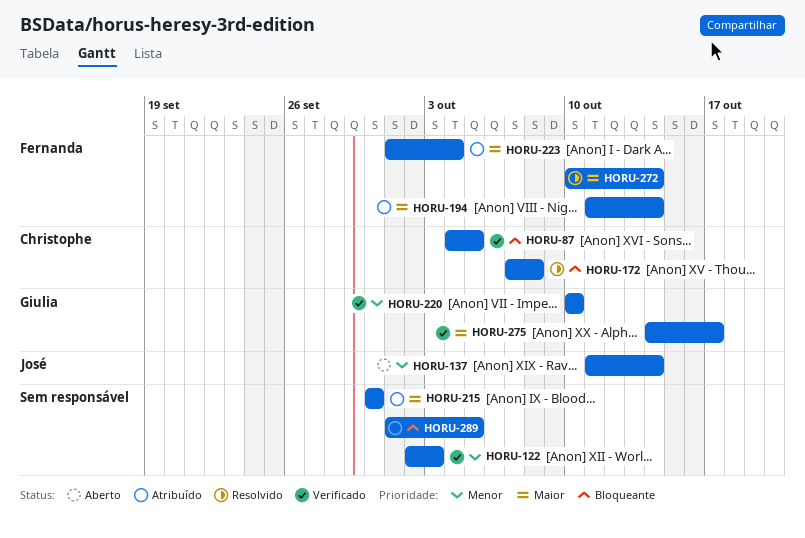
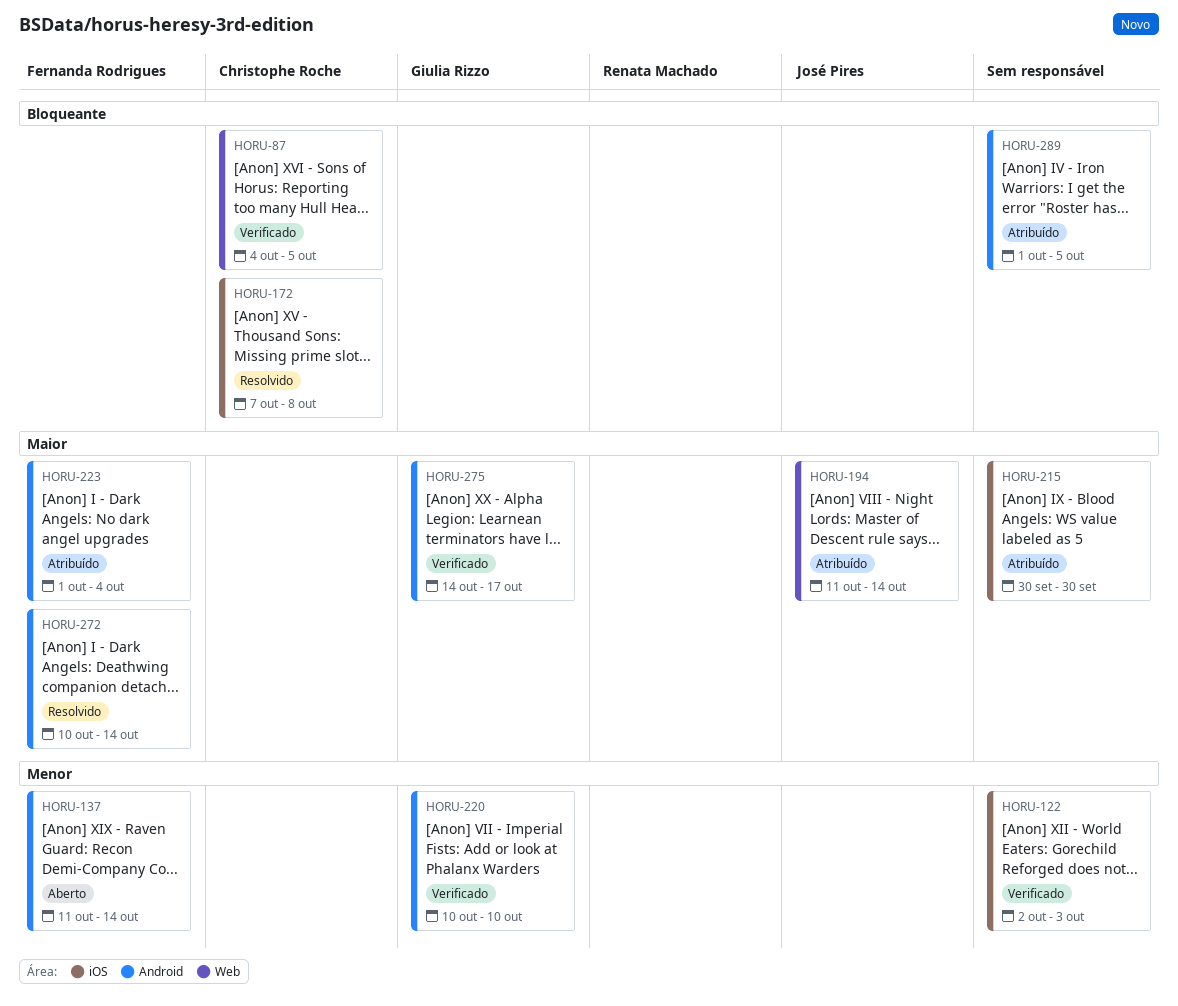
HORU-137, owner: José Pires -> Fernanda Rodrigues
HORU-194, owner: Fernanda Rodrigues -> José Pires

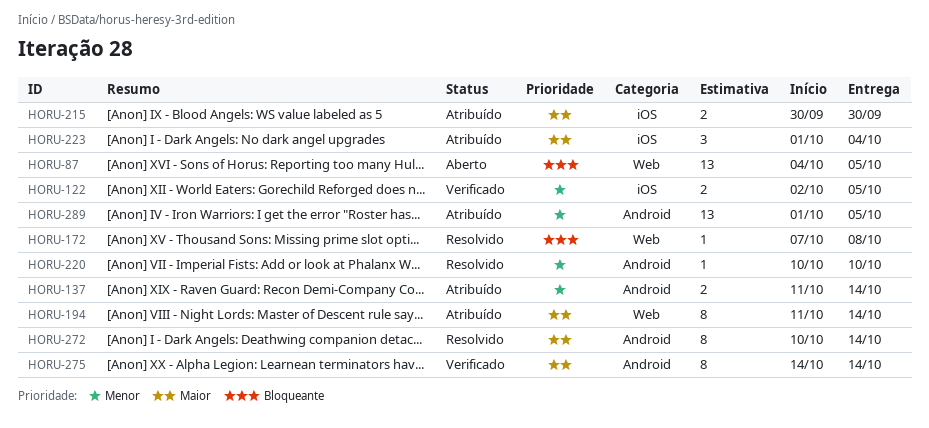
HORU-87, status: Verificado -> Aberto
HORU-122, due: Oct 3 -> Oct 5
HORU-137, status: Aberto -> Atribuído
HORU-172, label: iOS -> Web
HORU-220, status: Verificado -> Resolvido
HORU-223, label: Android -> iOS
HORU-275, due: Oct 17 -> Oct 14
HORU-289, priority: Bloqueante -> Menor

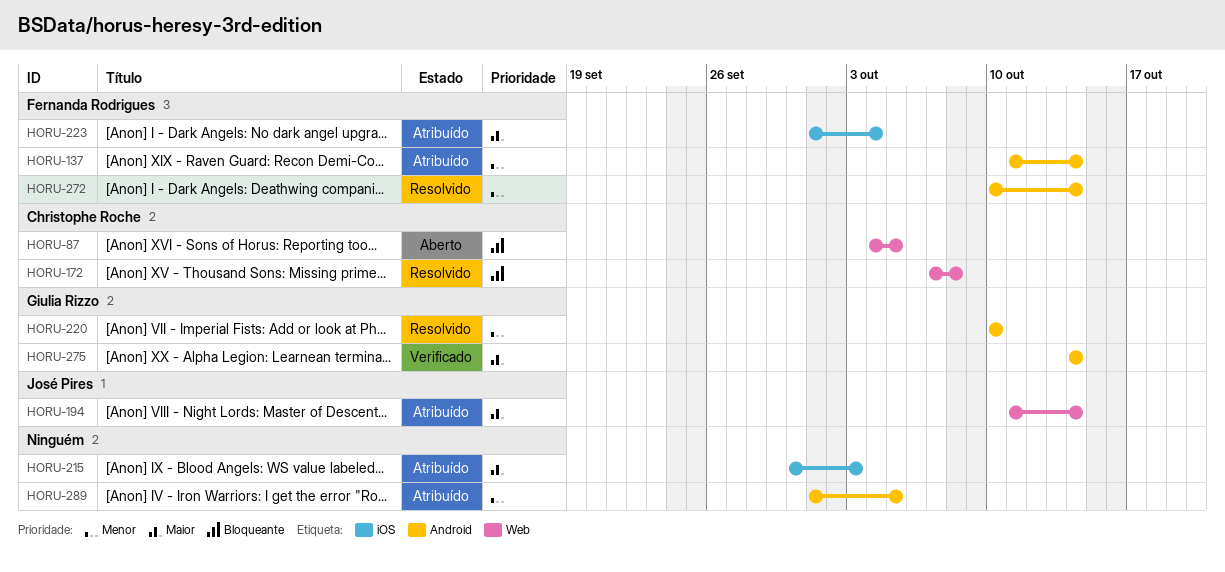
HORU-122: present -> none
HORU-215, due: Sep 30 -> Oct 3
HORU-272, priority: Maior -> Menor

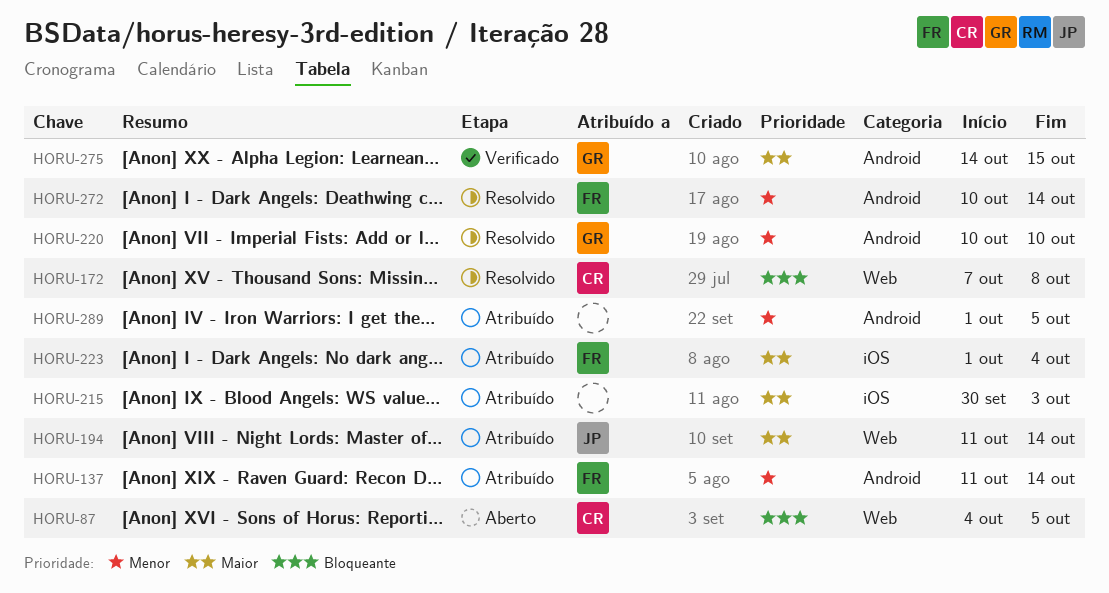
HORU-275, due: Oct 14 -> Oct 15

